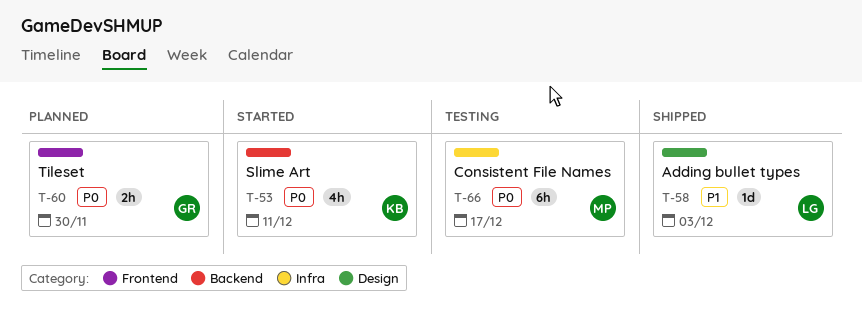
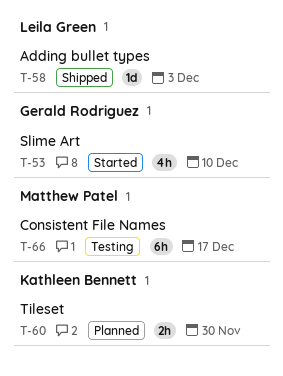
T-53, owner: Kathleen Bennett -> Gerald Rodriguez
T-53, due: Dec 11 -> Dec 10
T-60, owner: Gerald Rodriguez -> Kathleen Bennett

